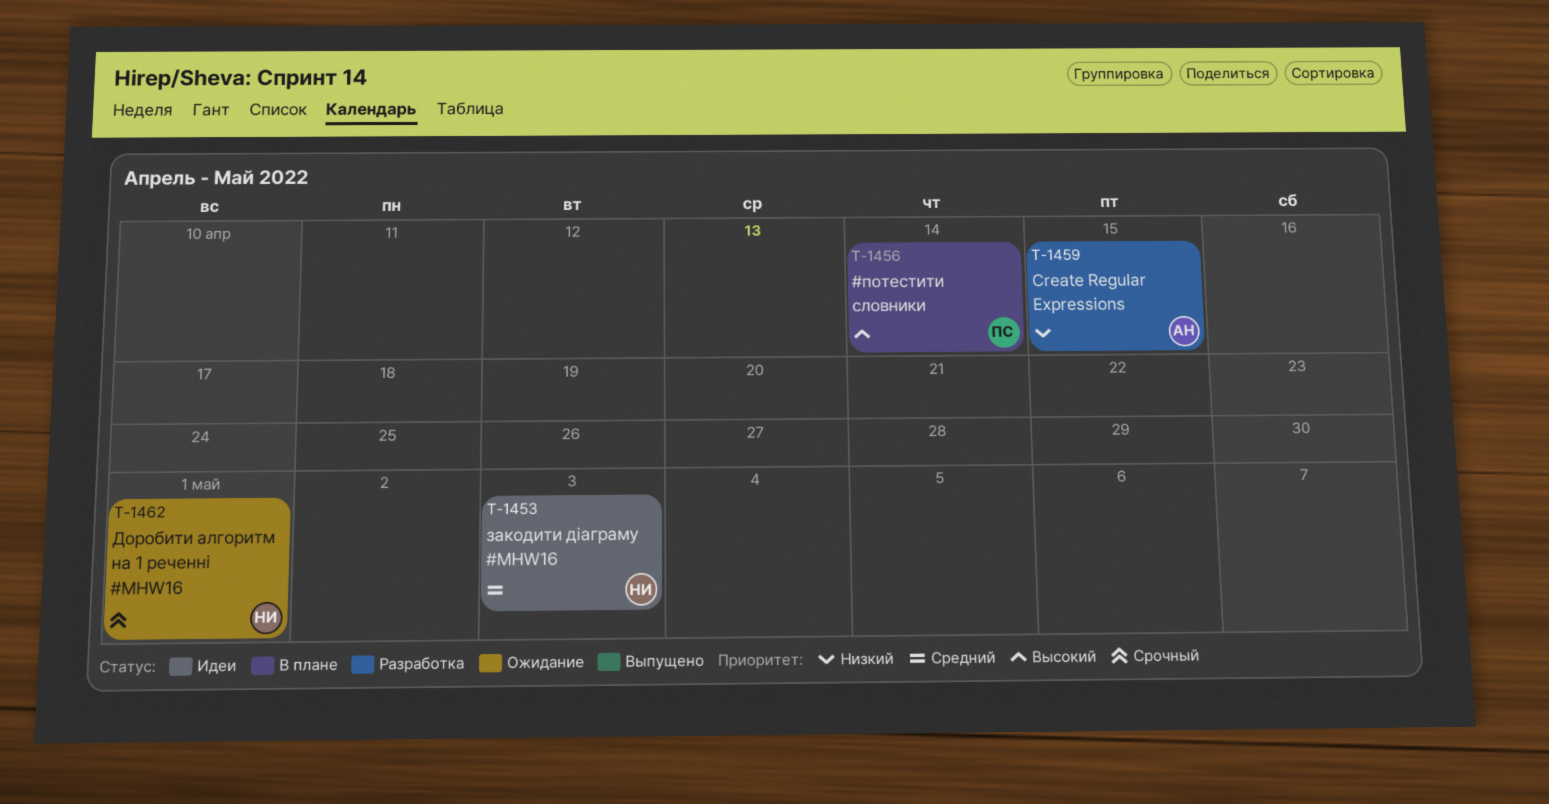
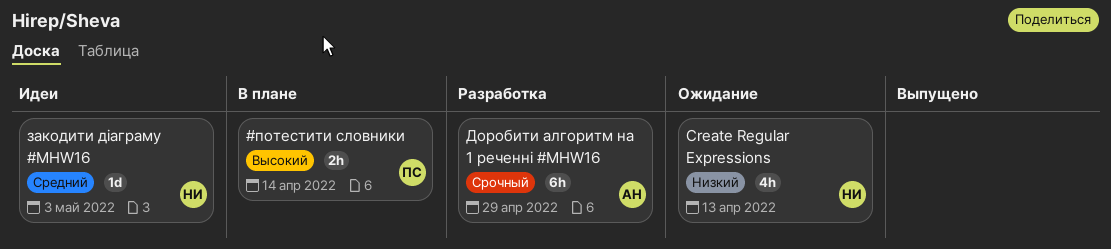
Create Regular Expressions, status: Разработка -> Ожидание
Create Regular Expressions, owner: АН -> НИ
Create Regular Expressions, due: Apr 15 -> Apr 13
Доробити алгоритм на 1 реченні #MHW16, status: Ожидание -> Разработка
Доробити алгоритм на 1 реченні #MHW16, owner: НИ -> АН
Доробити алгоритм на 1 реченні #MHW16, due: May 1 -> Apr 29

